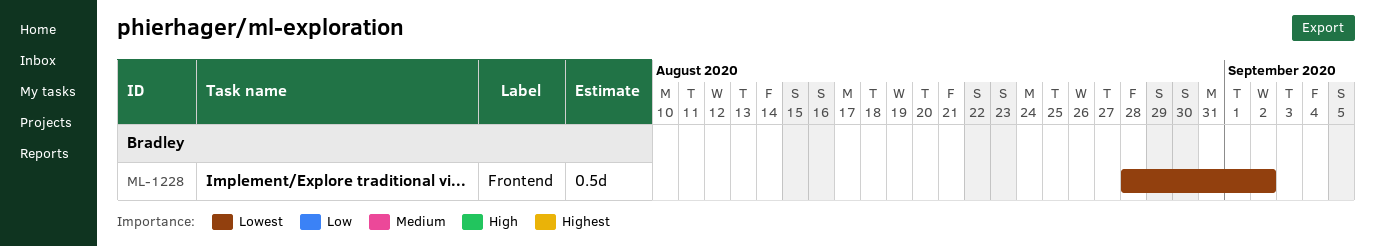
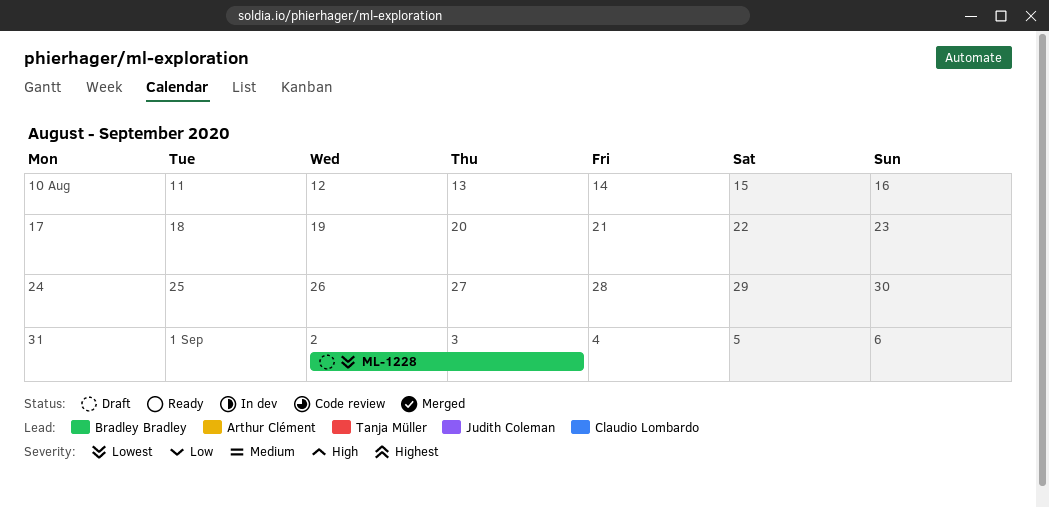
ML-1228, start: Aug 28 -> Sep 2
ML-1228, due: Sep 2 -> Sep 3

